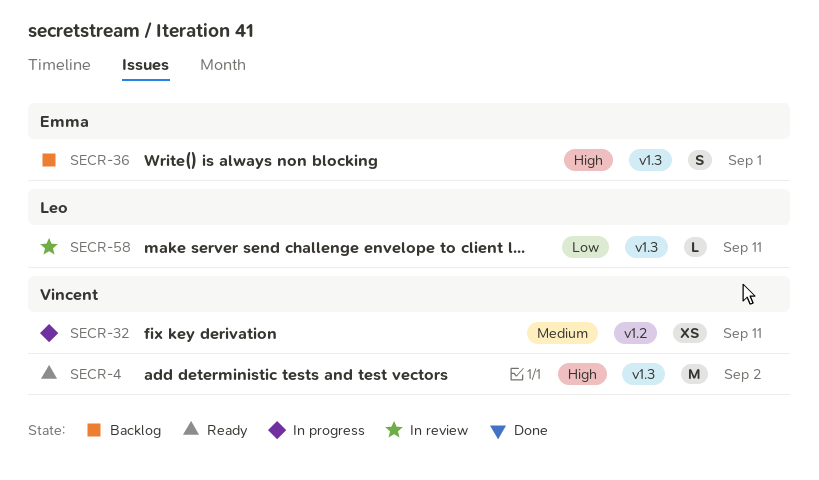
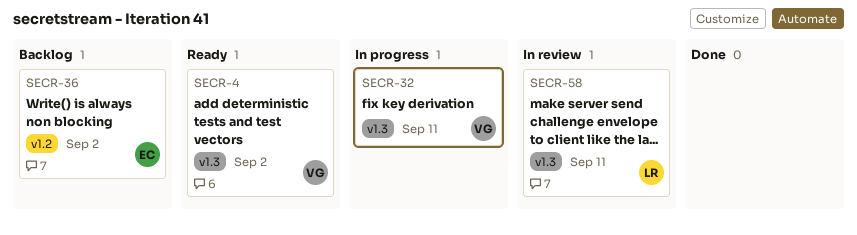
SECR-32, label: v1.2 -> v1.3
SECR-36, label: v1.3 -> v1.2
SECR-36, due: Sep 1 -> Sep 2

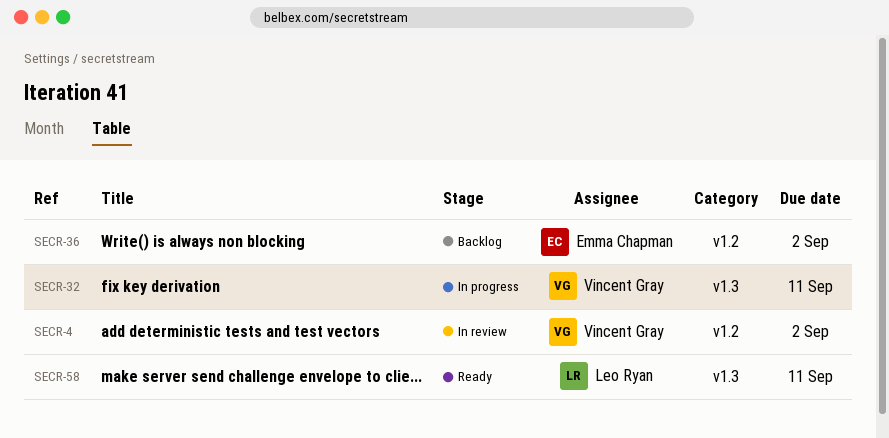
SECR-4, status: Ready -> In review
SECR-4, label: v1.3 -> v1.2
SECR-58, status: In review -> Ready

